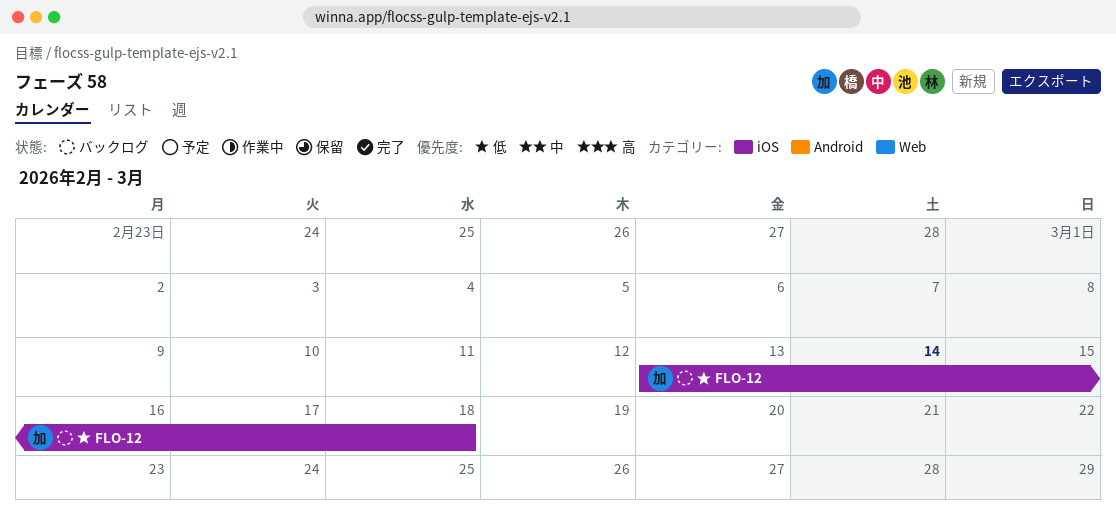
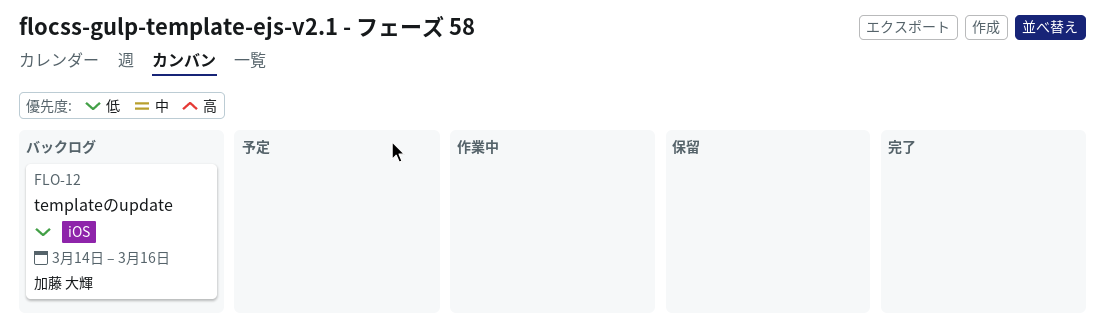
FLO-12, start: Mar 13 -> Mar 14
FLO-12, due: Mar 18 -> Mar 16

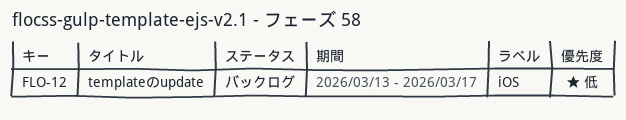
FLO-12, start: Mar 14 -> Mar 13
FLO-12, due: Mar 16 -> Mar 17

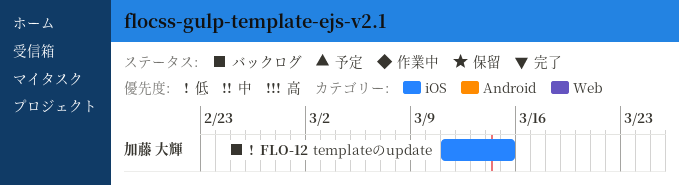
FLO-12, start: Mar 13 -> Mar 11
FLO-12, due: Mar 17 -> Mar 15

